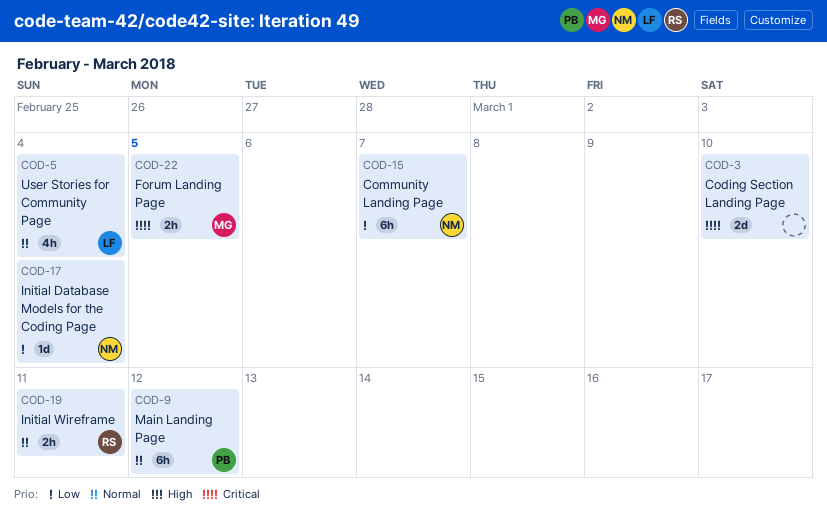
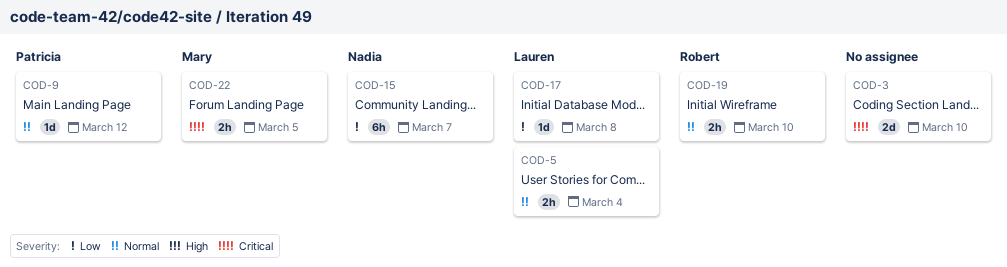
COD-5, estimate: 4h -> 2h
COD-9, estimate: 6h -> 1d
COD-17, owner: Nadia -> Lauren
COD-17, due: Mar 4 -> Mar 8
COD-19, due: Mar 11 -> Mar 10

